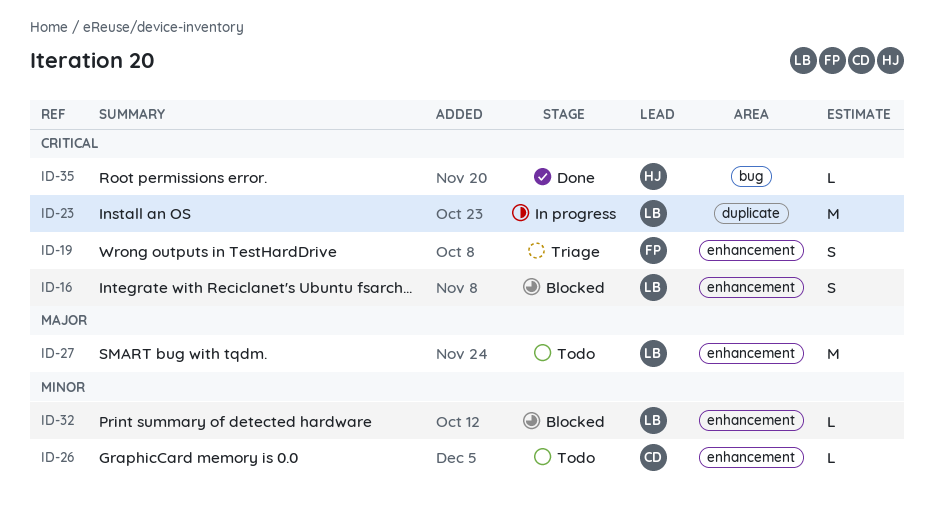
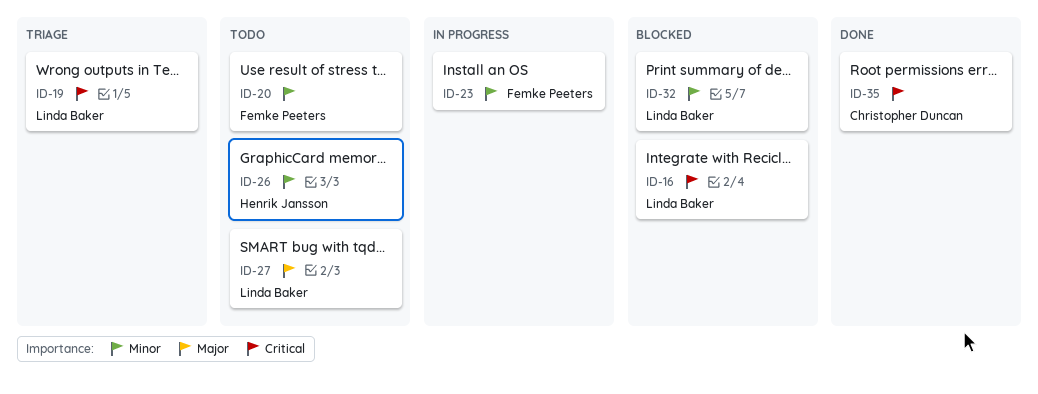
ID-19, owner: Femke Peeters -> Linda Baker
ID-20: none -> present
ID-23, owner: Linda Baker -> Femke Peeters
ID-23, priority: Critical -> Minor
ID-26, owner: Christopher Duncan -> Henrik Jansson
ID-35, owner: Henrik Jansson -> Christopher Duncan

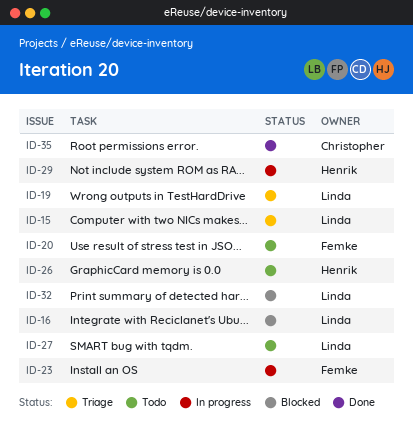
ID-15: none -> present
ID-29: none -> present

